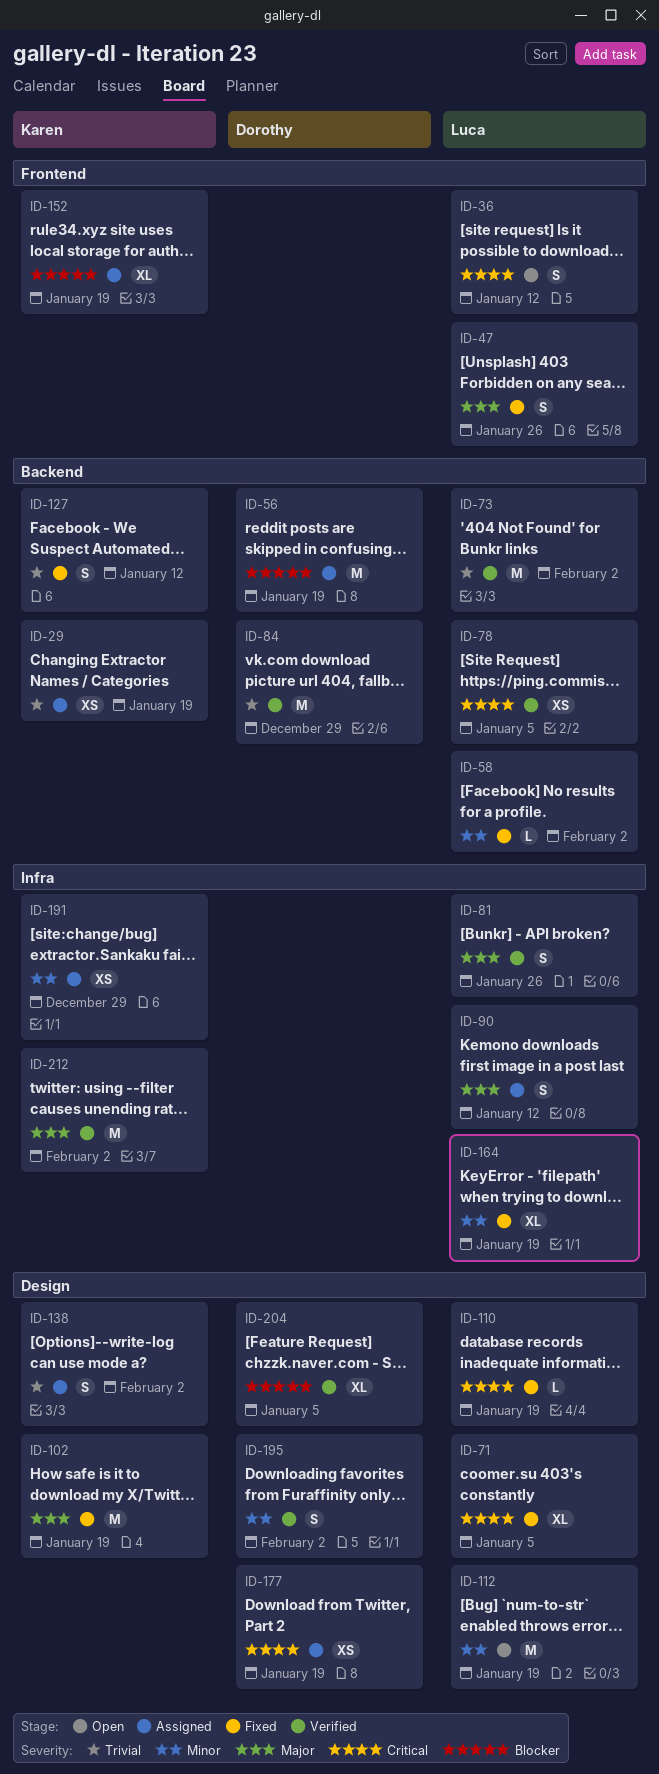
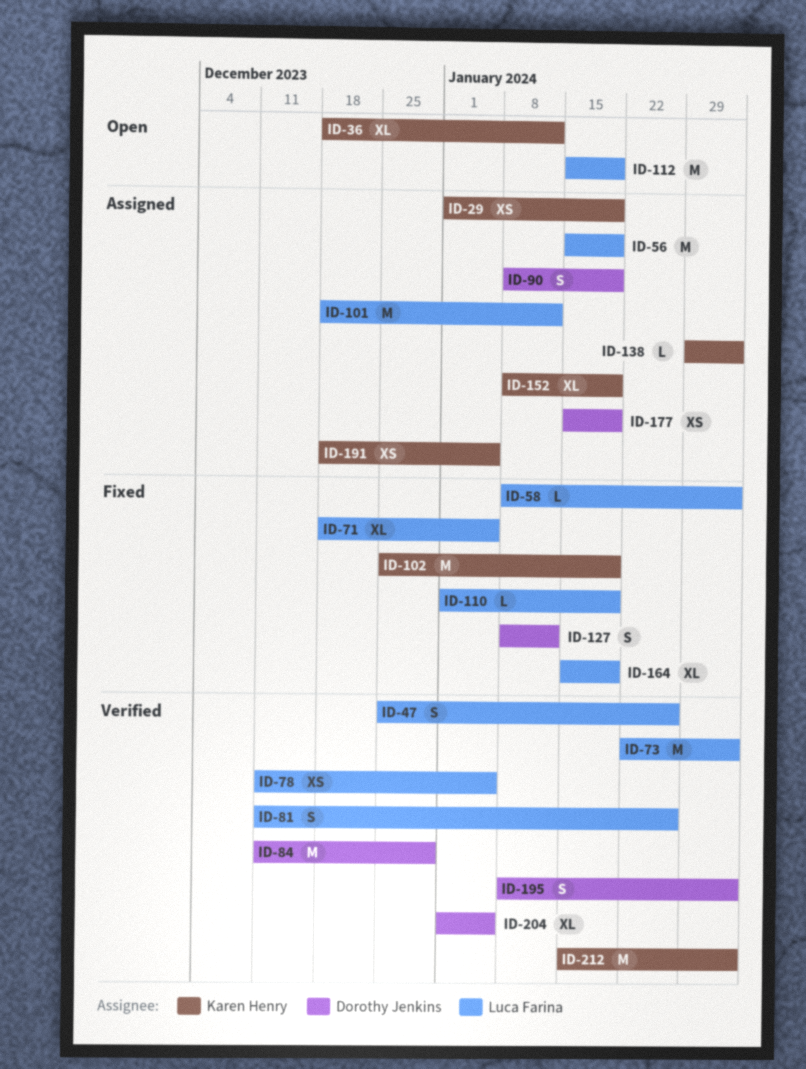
ID-36, owner: Luca Farina -> Karen Henry
ID-36, estimate: S -> XL
ID-47, status: Fixed -> Verified
ID-56, owner: Dorothy Jenkins -> Luca Farina
ID-90, owner: Luca Farina -> Dorothy Jenkins
ID-90, due: Jan 12 -> Jan 19
ID-101: none -> present
ID-127, owner: Karen Henry -> Dorothy Jenkins
ID-138, estimate: S -> L
ID-191, due: Dec 29 -> Jan 5

